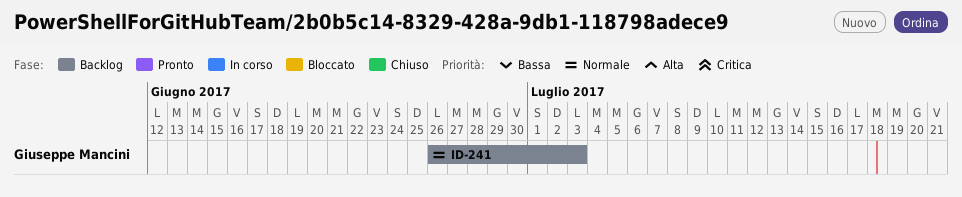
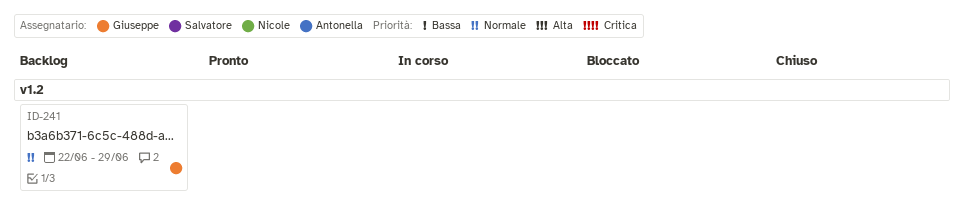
ID-241, start: Jun 26 -> Jun 22
ID-241, due: Jul 3 -> Jun 29

